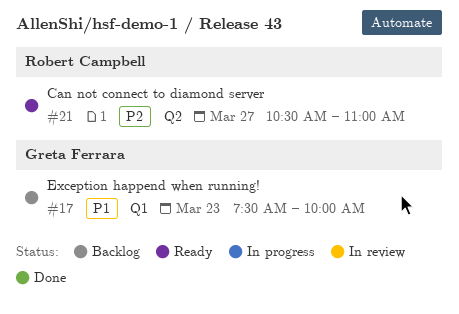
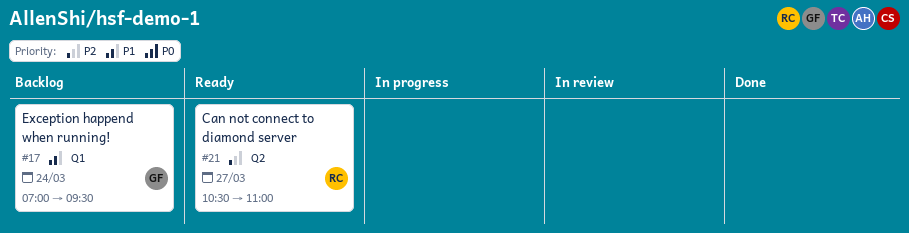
#17, day: Mar 23 -> Mar 24
#17, begins: 07:30 -> 07:00
#17, ends: 10:00 -> 09:30

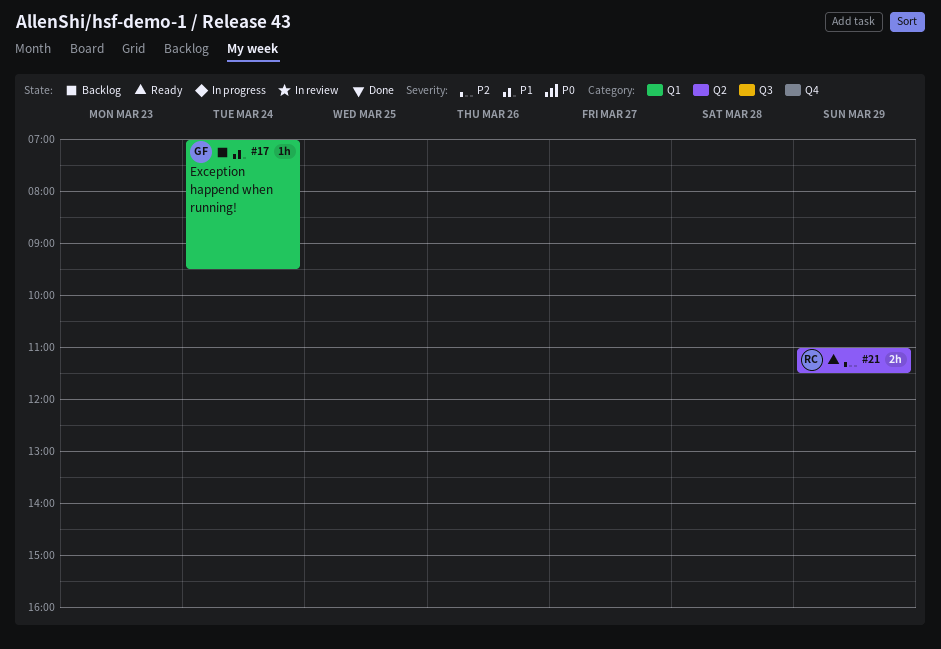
#21, day: Mar 27 -> Mar 29
#21, begins: 10:30 -> 11:00
#21, ends: 11:00 -> 11:30

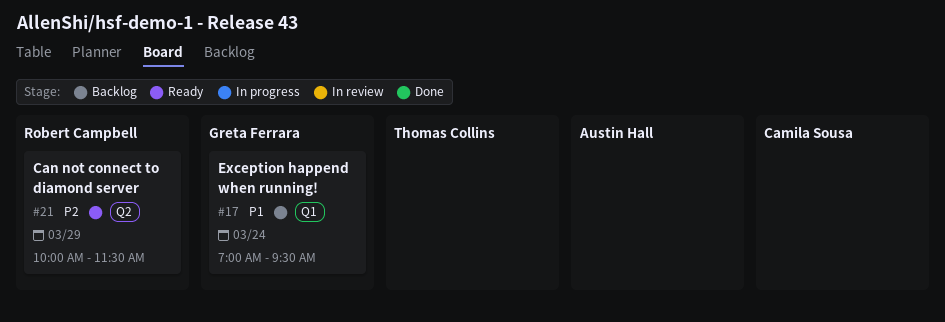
#21, begins: 11:00 -> 10:00

